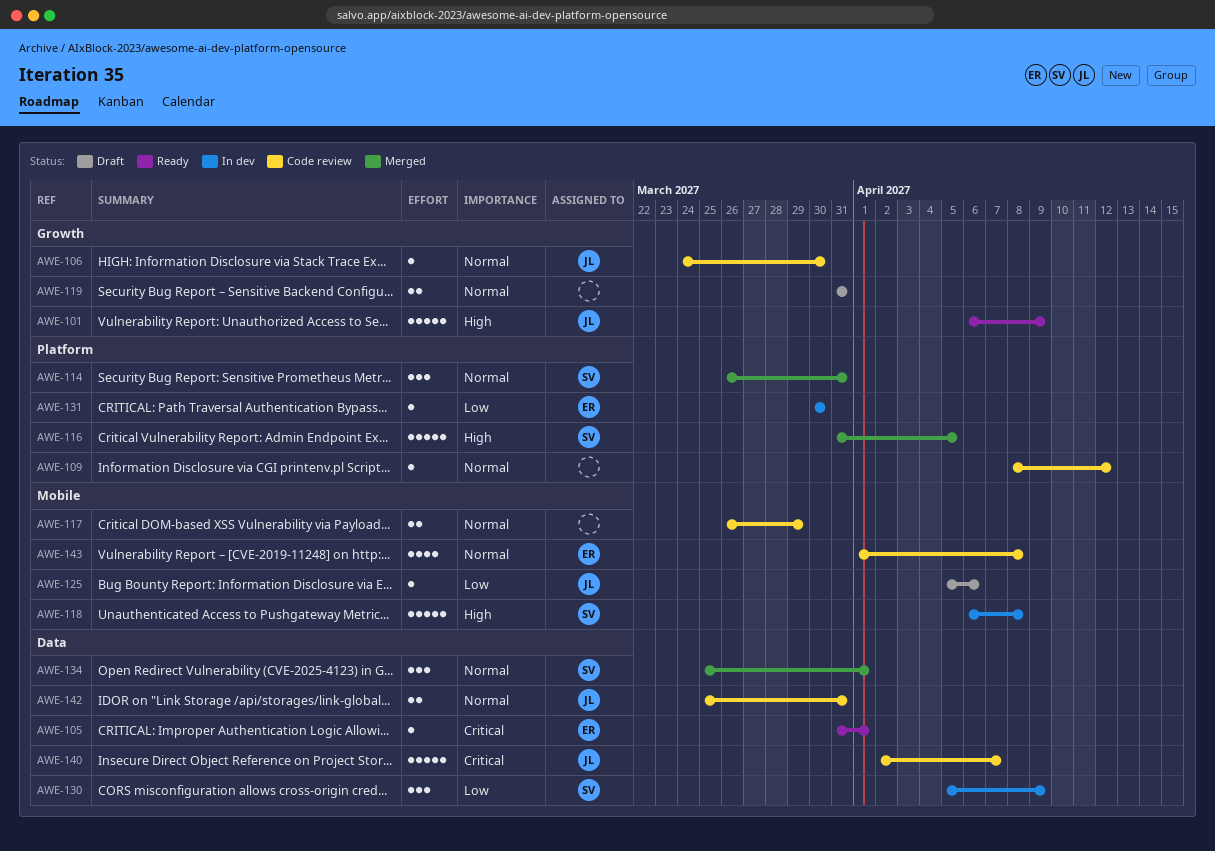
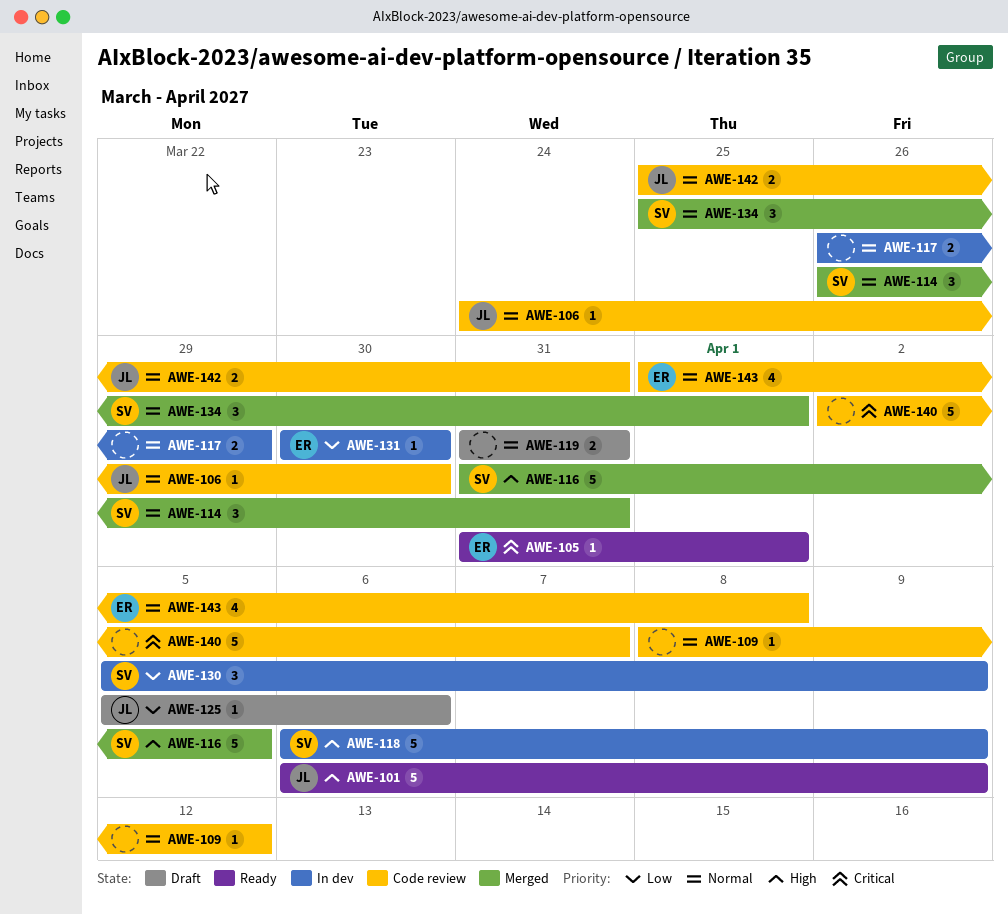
AWE-117, status: Code review -> In dev
AWE-118, due: Apr 8 -> Apr 9
AWE-140, owner: JL -> none

